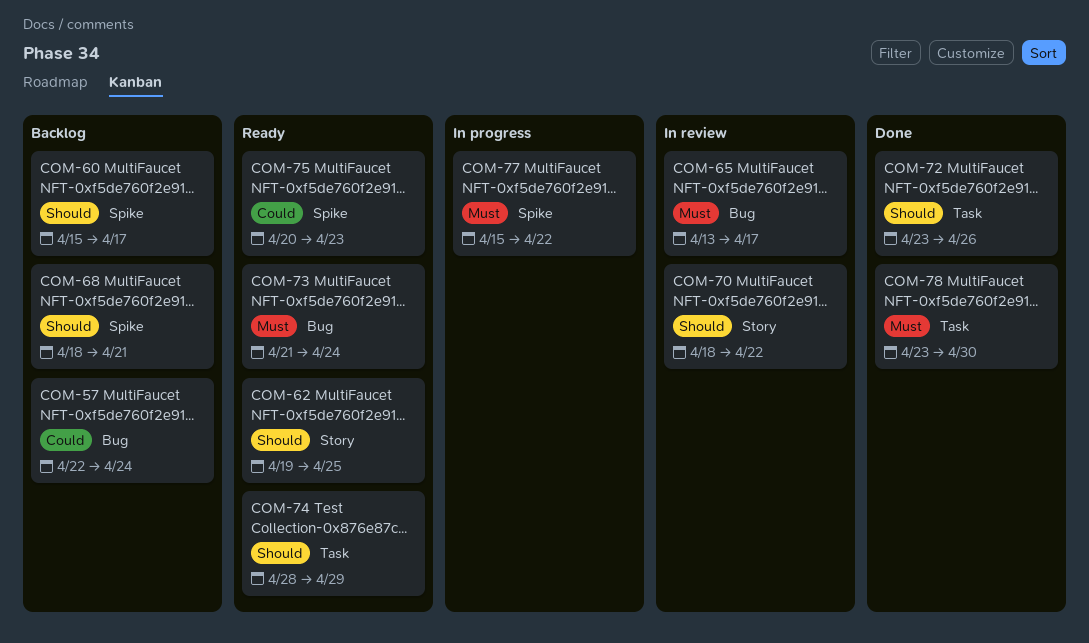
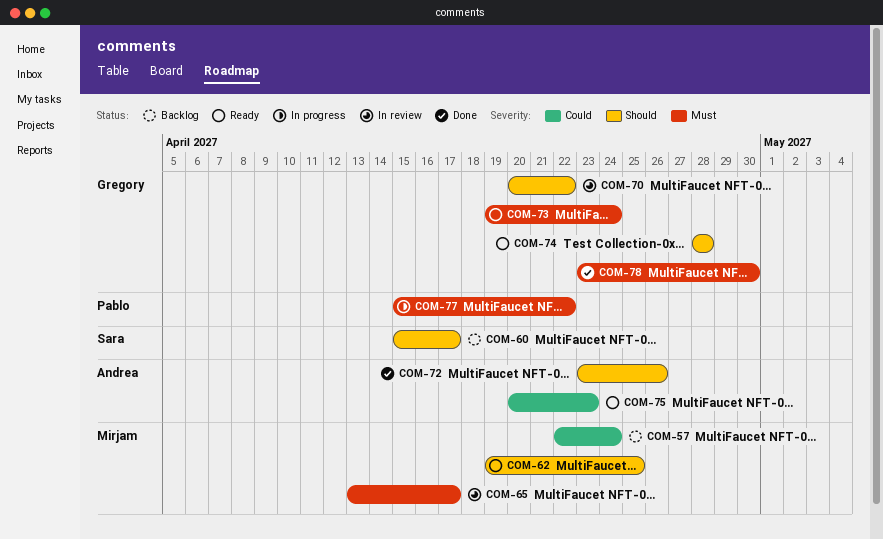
COM-68: present -> none
COM-70, start: Apr 18 -> Apr 20
COM-73, start: Apr 21 -> Apr 19
COM-74, due: Apr 29 -> Apr 28

